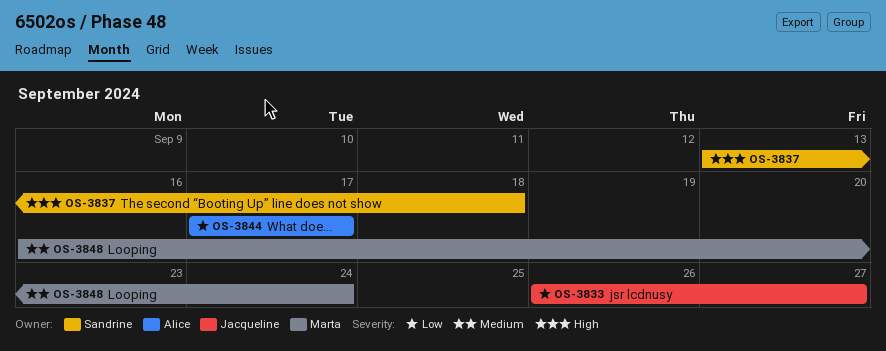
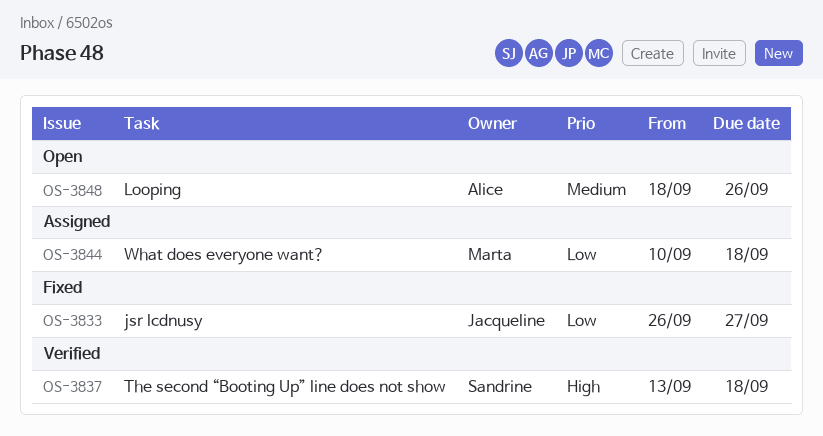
OS-3844, owner: Alice -> Marta
OS-3844, start: Sep 17 -> Sep 10
OS-3844, due: Sep 17 -> Sep 18
OS-3848, owner: Marta -> Alice
OS-3848, start: Sep 16 -> Sep 18
OS-3848, due: Sep 24 -> Sep 26

